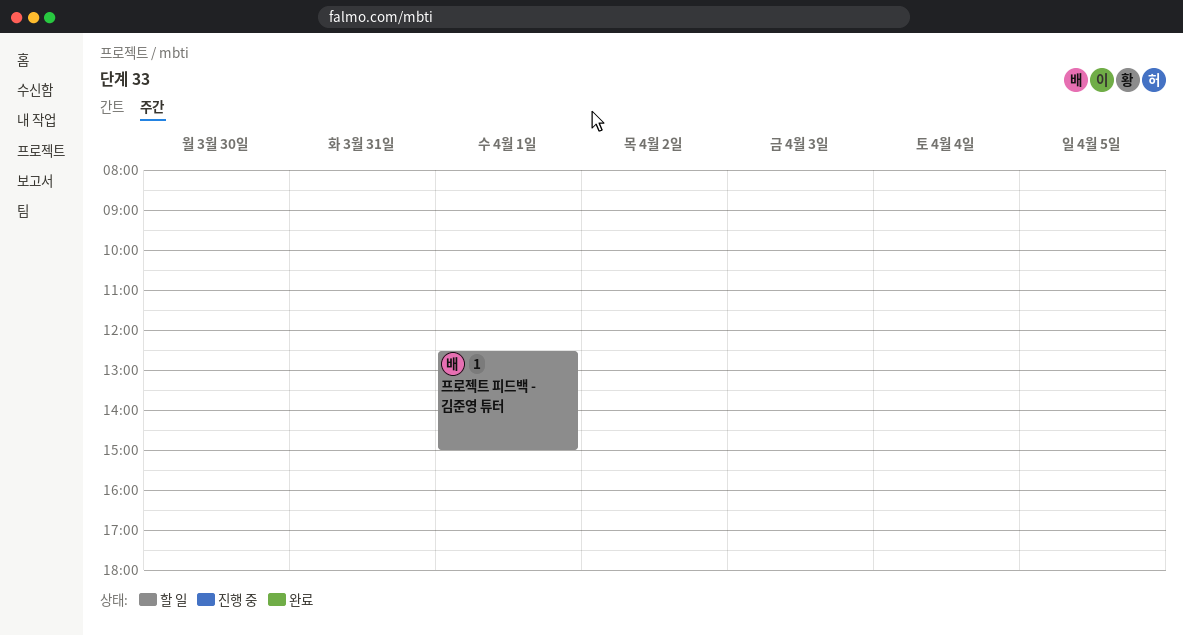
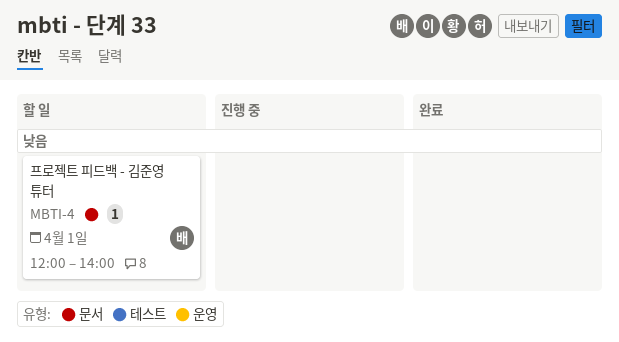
프로젝트 피드백 - 김준영 튜터, begins: 12:30 -> 12:00
프로젝트 피드백 - 김준영 튜터, ends: 15:00 -> 14:00

